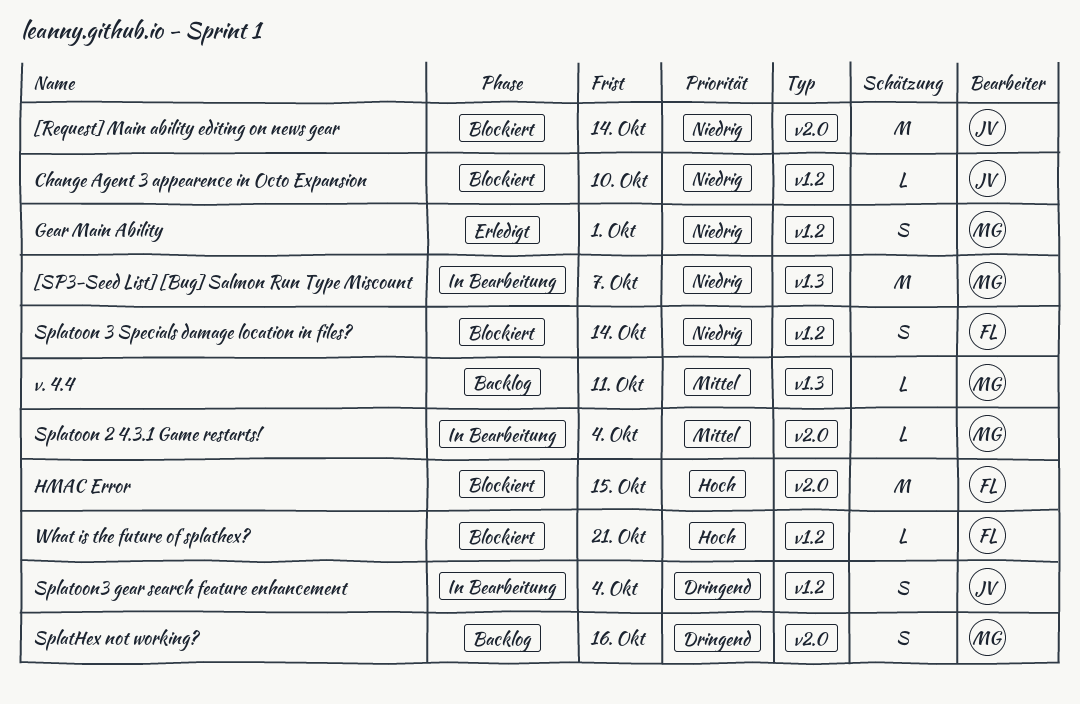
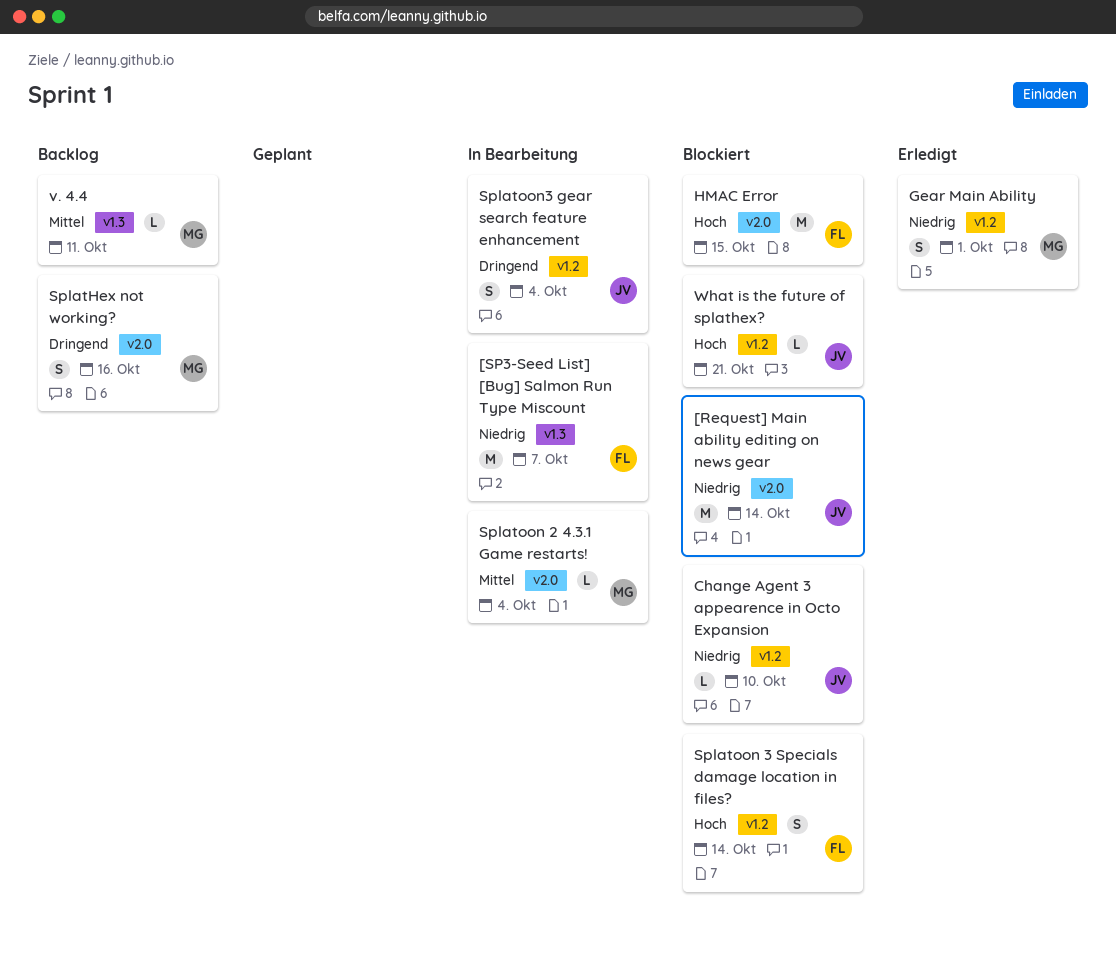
[SP3-Seed List] [Bug] Salmon Run Type Miscount, owner: MG -> FL
Splatoon 3 Specials damage location in files?, priority: Niedrig -> Hoch
What is the future of splathex?, owner: FL -> JV

